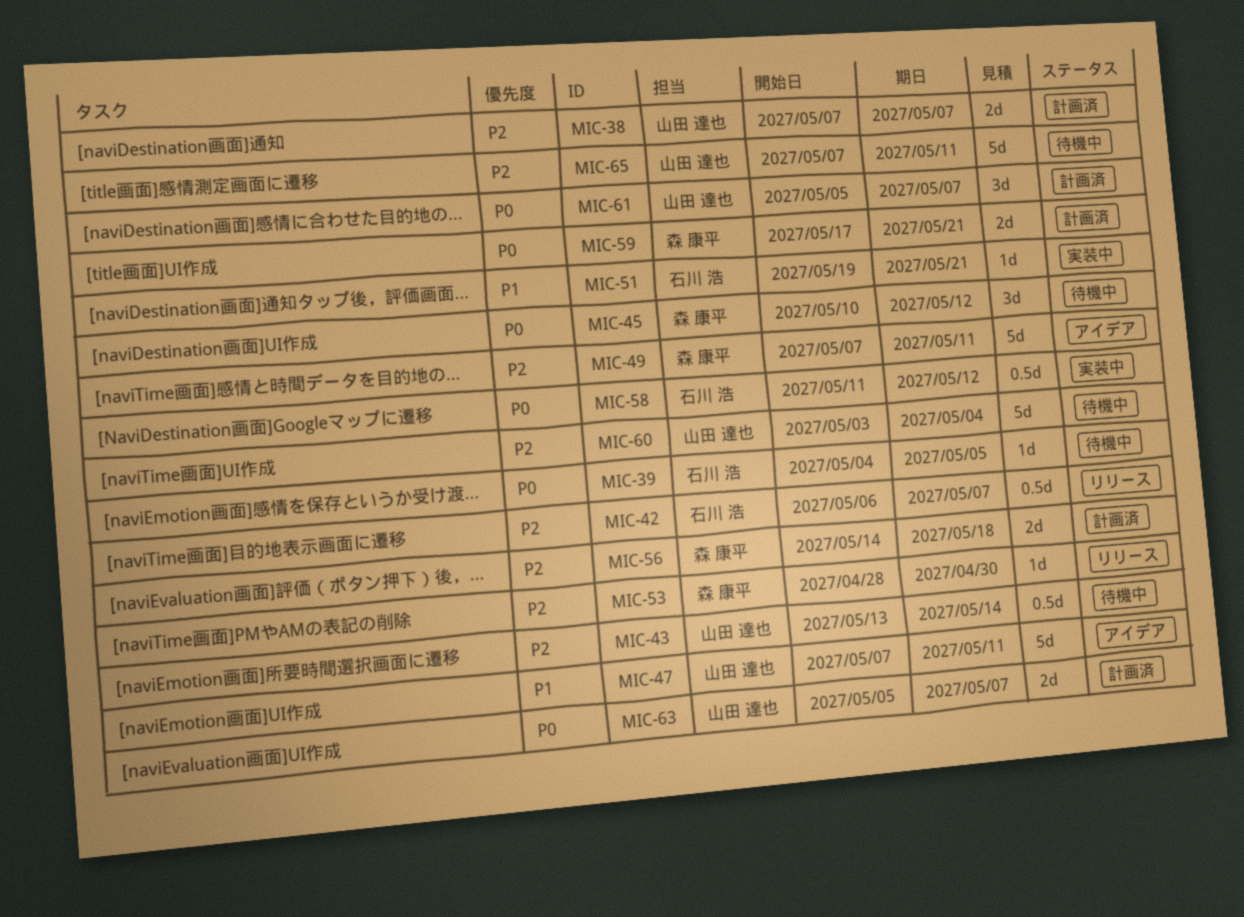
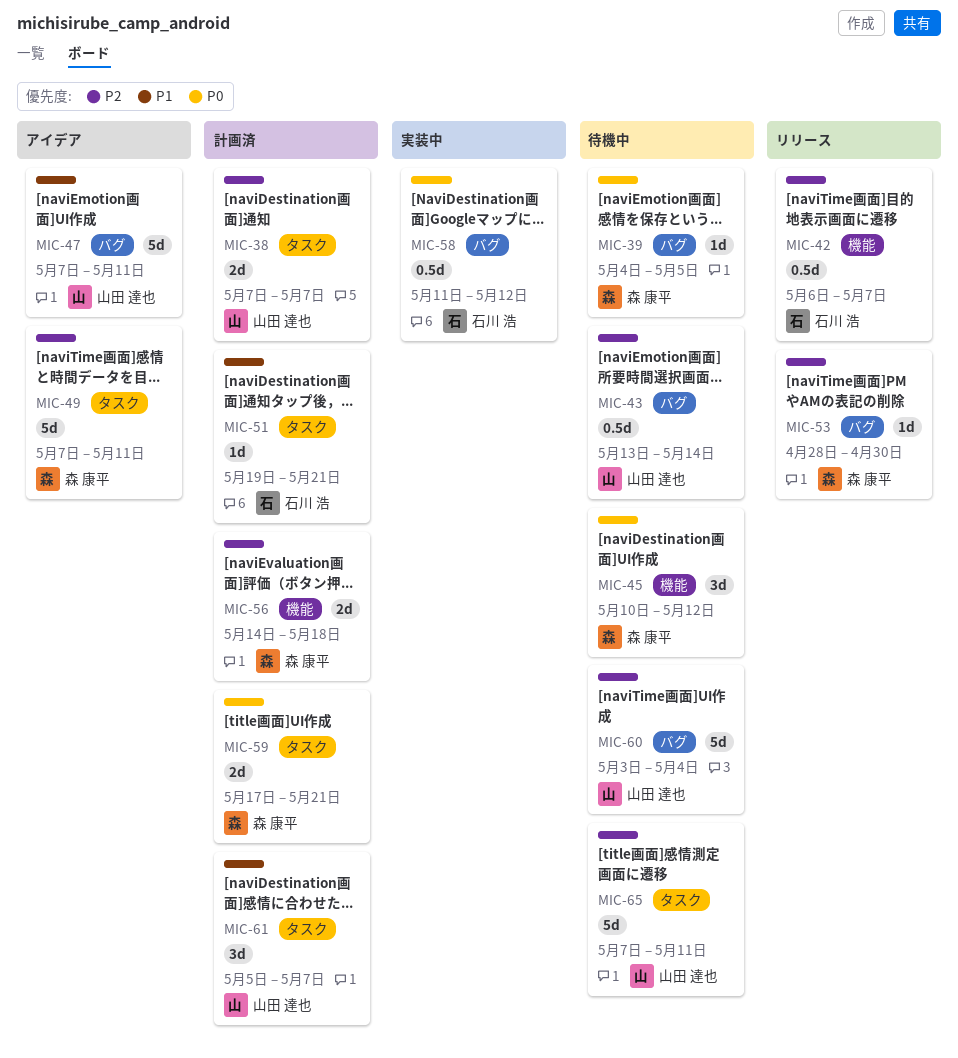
MIC-39, owner: 石川 浩 -> 森 康平
MIC-51, status: 実装中 -> 計画済
MIC-61, priority: P0 -> P1
MIC-63: present -> none

